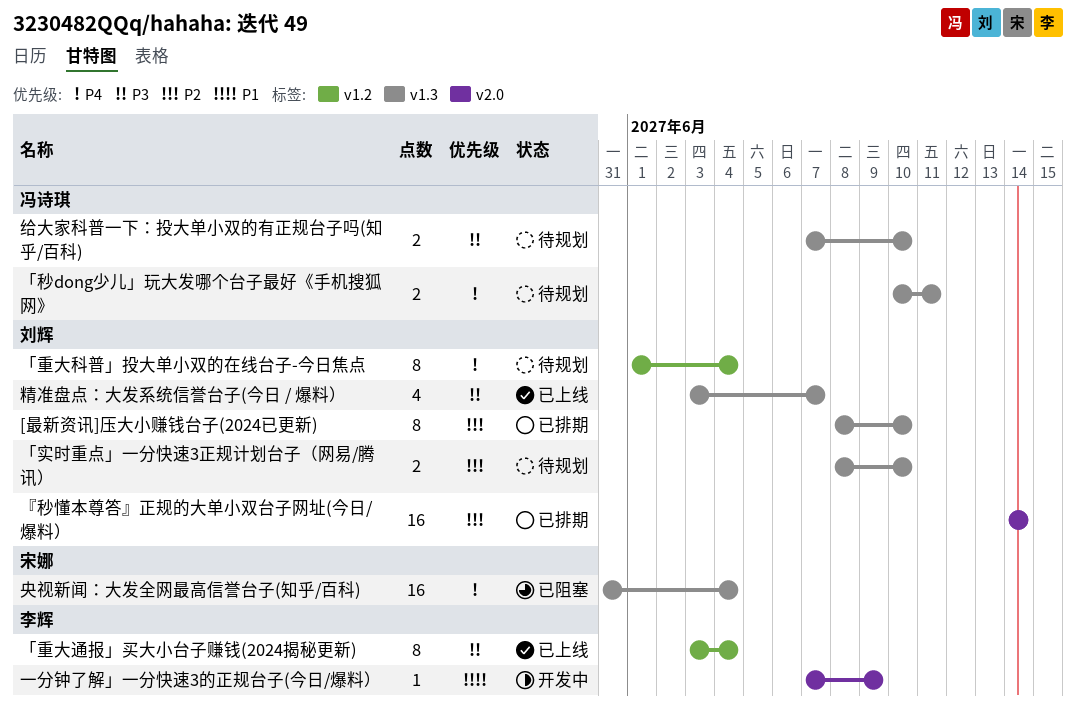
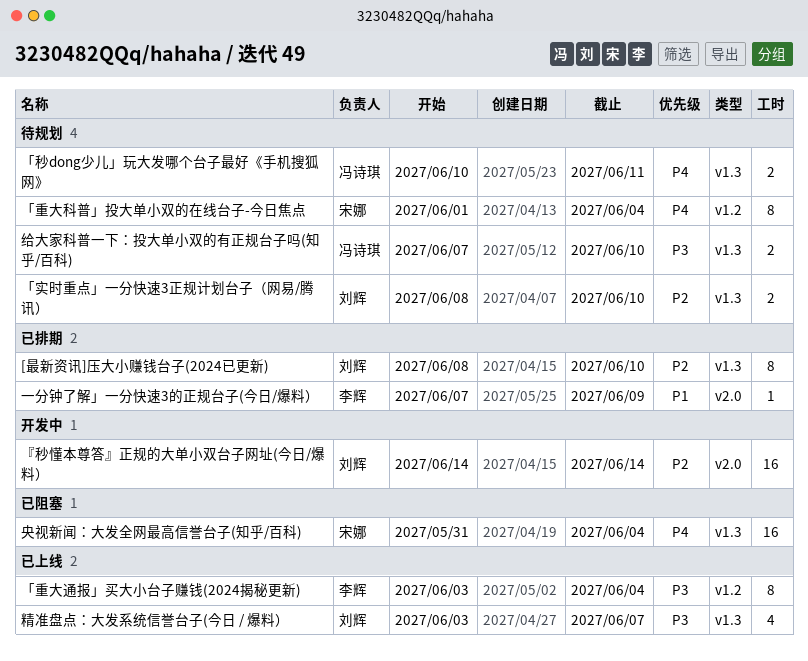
「重大科普」投大单小双的在线台子-今日焦点, owner: 刘辉 -> 宋娜
『秒懂本尊答』正规的大单小双台子网址(今日/爆料）, status: 已排期 -> 开发中
一分钟了解」一分快速3的正规台子(今日/爆料）, status: 开发中 -> 已排期

